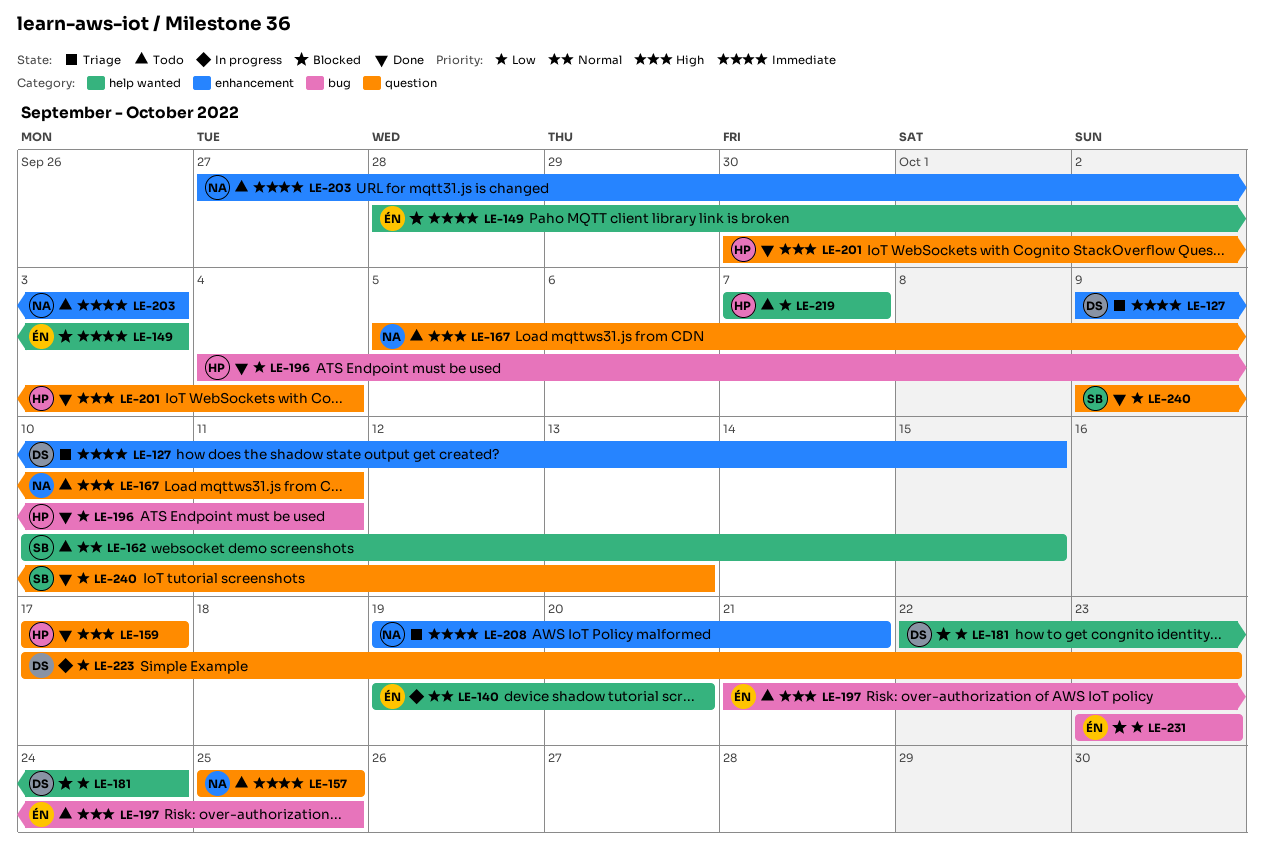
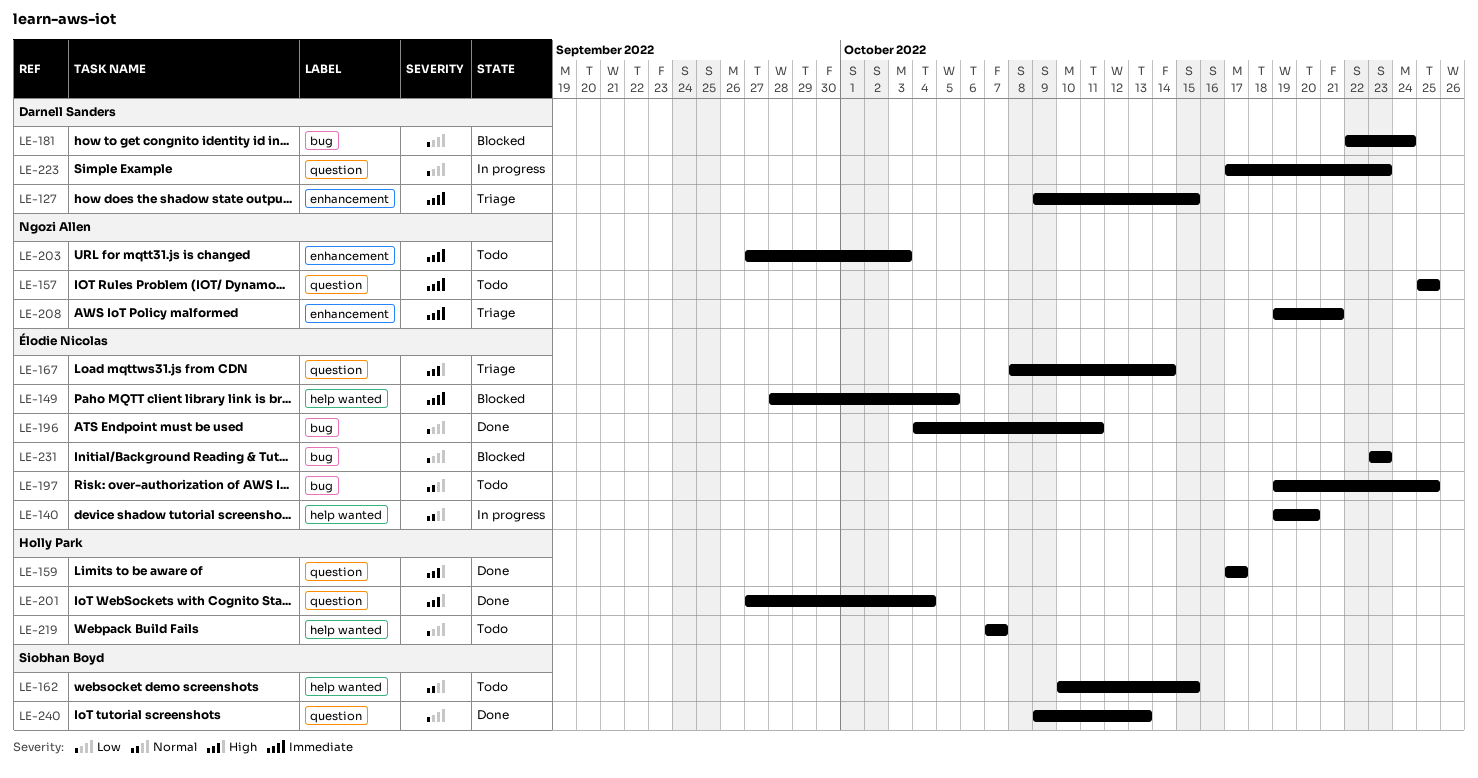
LE-149, due: Oct 3 -> Oct 5
LE-167, status: Todo -> Triage
LE-167, owner: Ngozi Allen -> Élodie Nicolas
LE-167, start: Oct 5 -> Oct 8
LE-167, due: Oct 11 -> Oct 14
LE-181, label: help wanted -> bug
LE-196, owner: Holly Park -> Élodie Nicolas
LE-197, priority: High -> Normal
LE-197, start: Oct 21 -> Oct 19
LE-201, start: Sep 30 -> Sep 27

